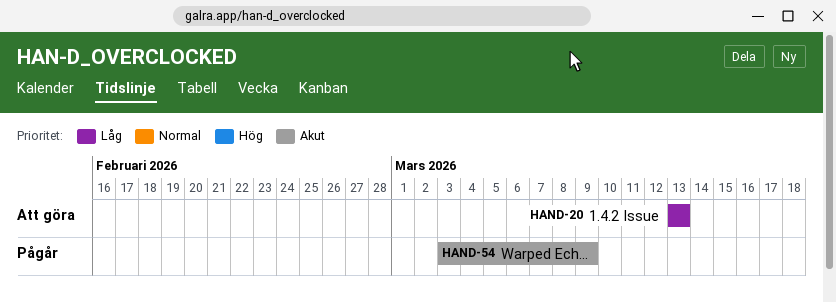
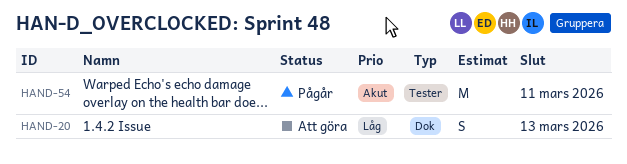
HAND-54, due: Mar 9 -> Mar 11

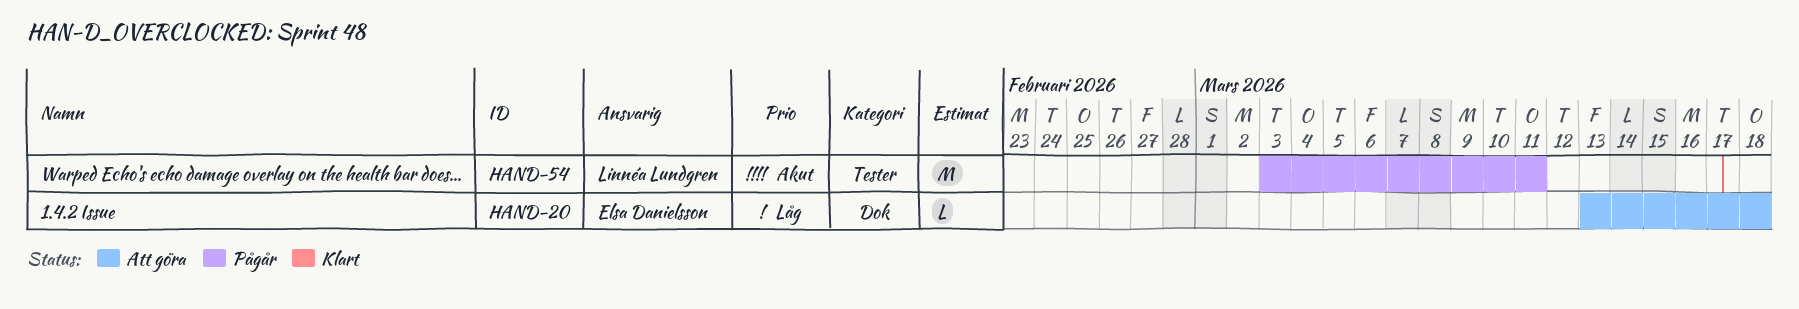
HAND-20, estimate: S -> L
HAND-20, due: Mar 13 -> Mar 18

